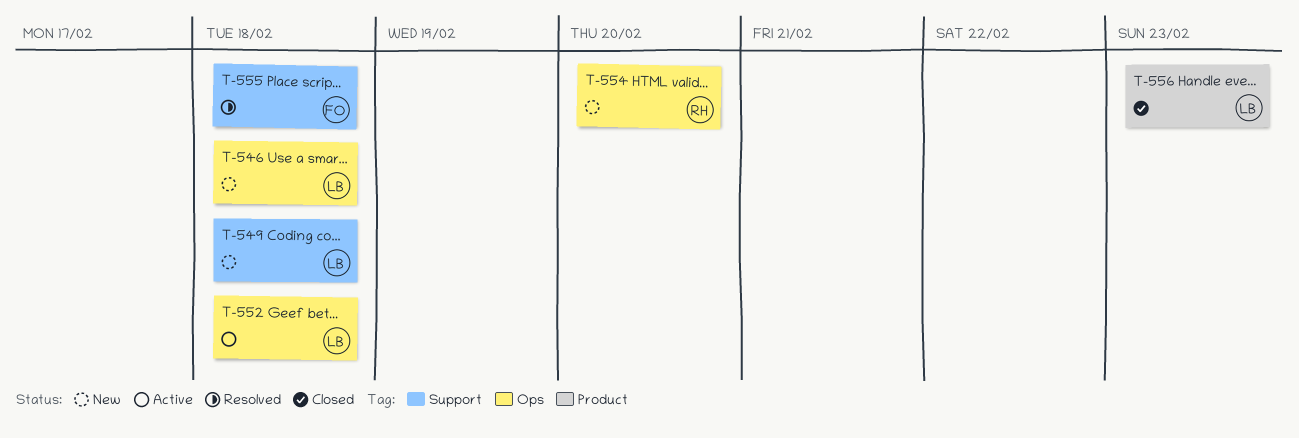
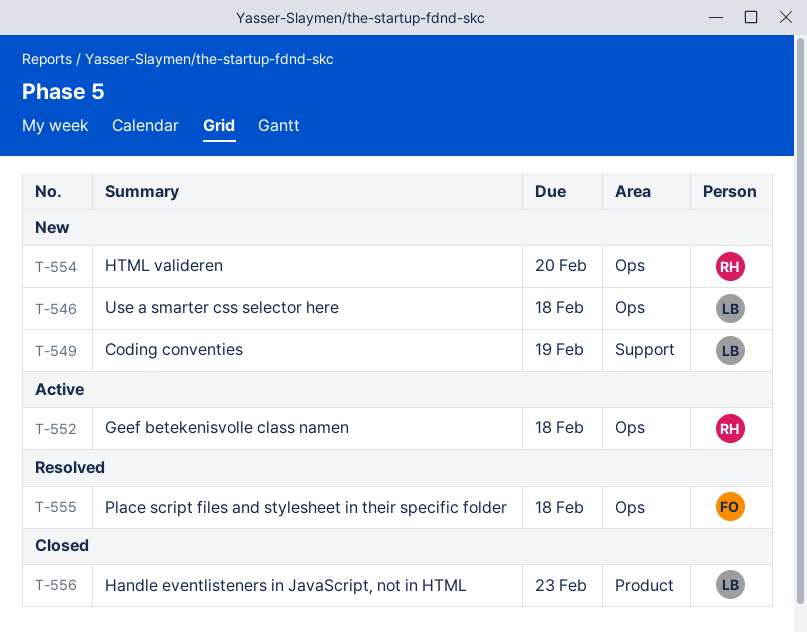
T-549, due: Feb 18 -> Feb 19
T-552, owner: LB -> RH
T-555, label: Support -> Ops

